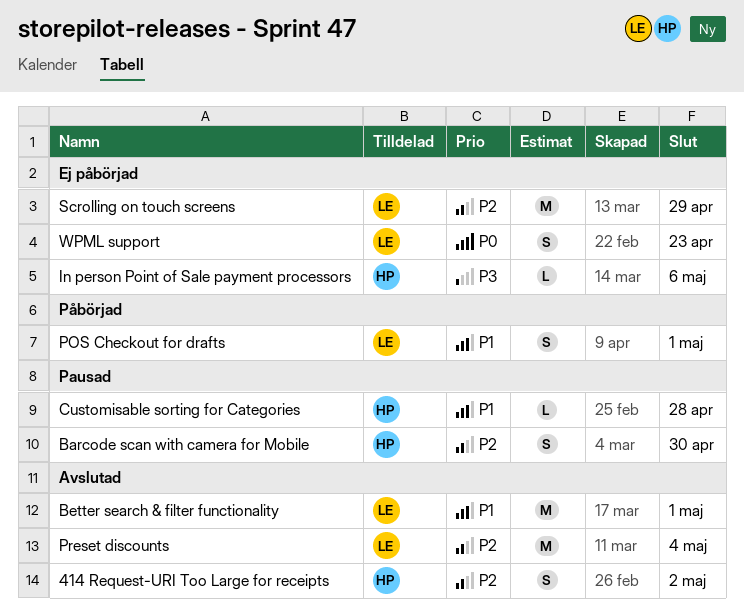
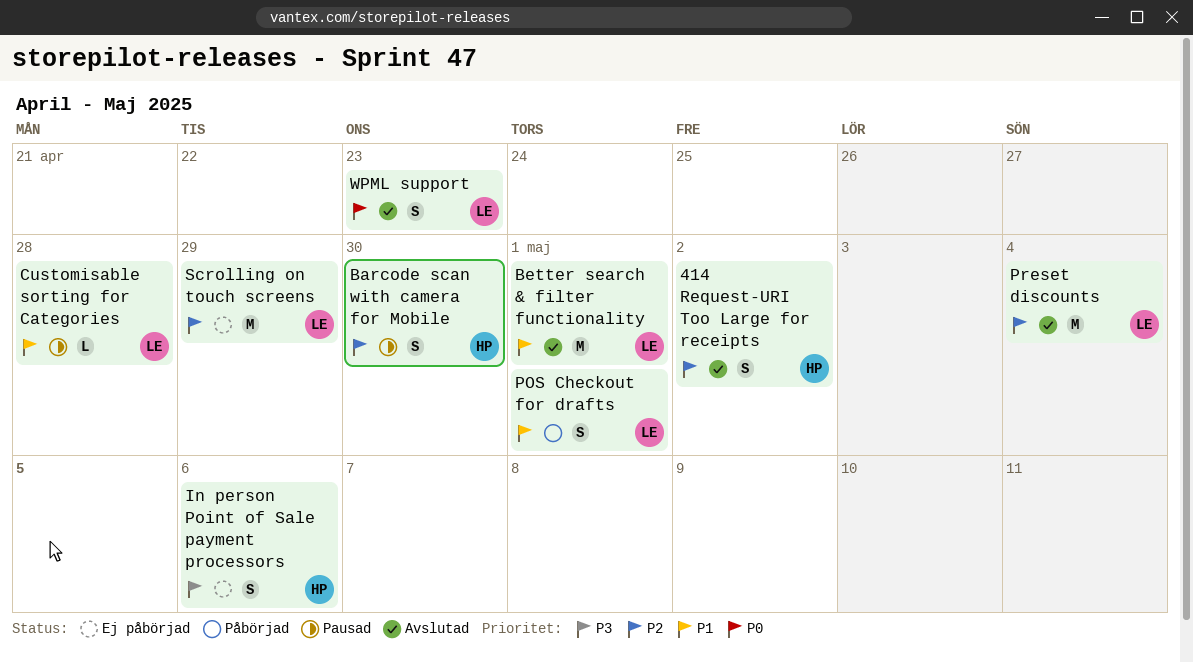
Customisable sorting for Categories, owner: HP -> LE
In person Point of Sale payment processors, estimate: L -> S
WPML support, status: Ej påbörjad -> Avslutad

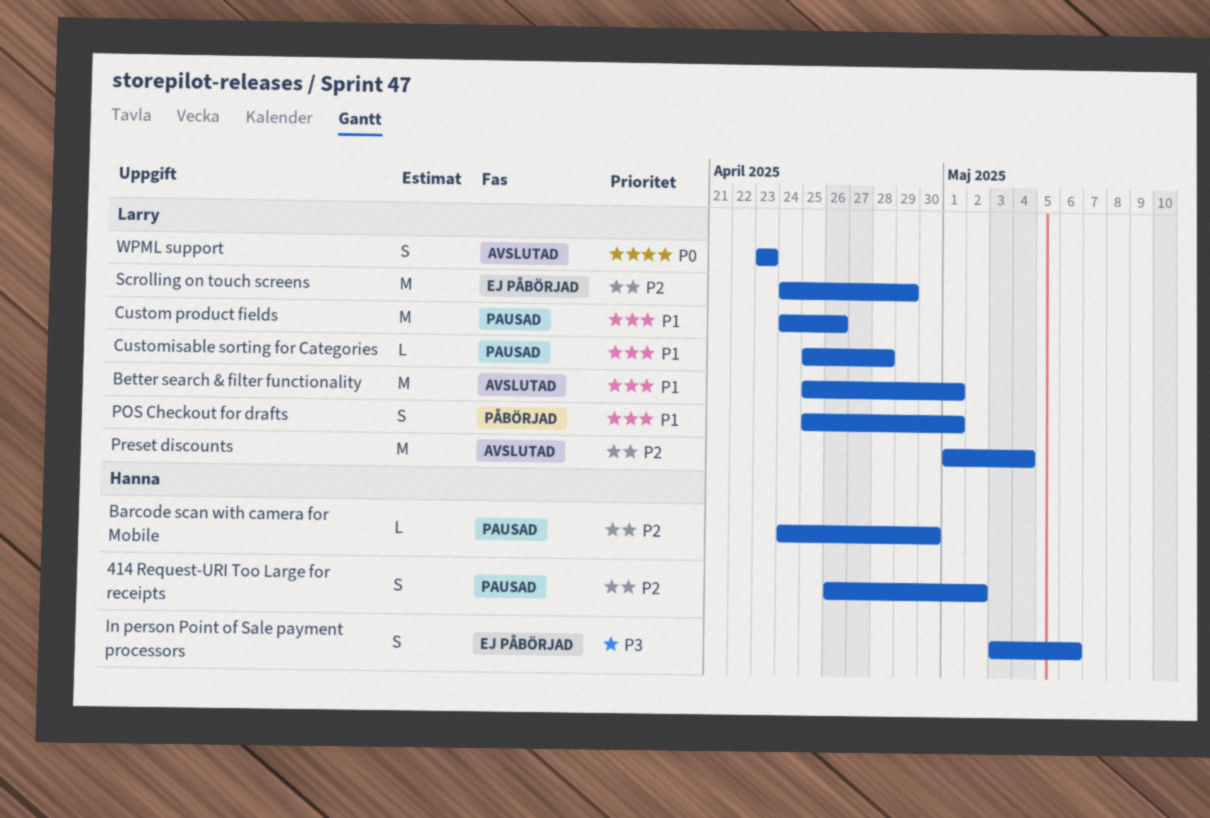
414 Request-URI Too Large for receipts, status: Avslutad -> Pausad
Barcode scan with camera for Mobile, estimate: S -> L
Custom product fields: none -> present

